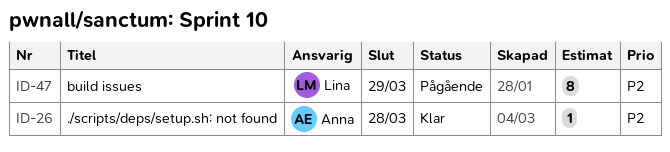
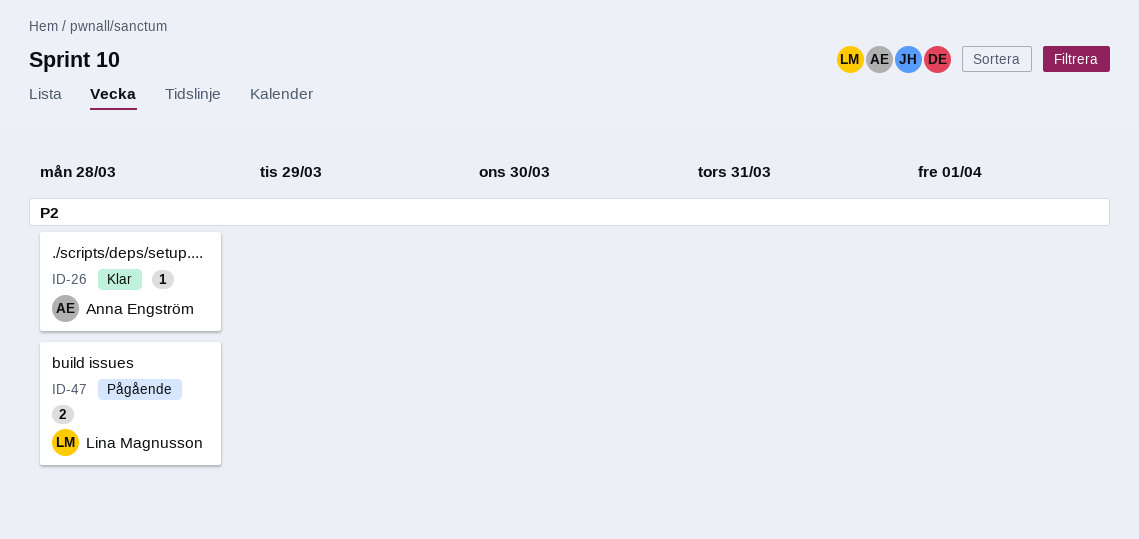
ID-47, estimate: 8 -> 2
ID-47, due: Mar 29 -> Mar 28

